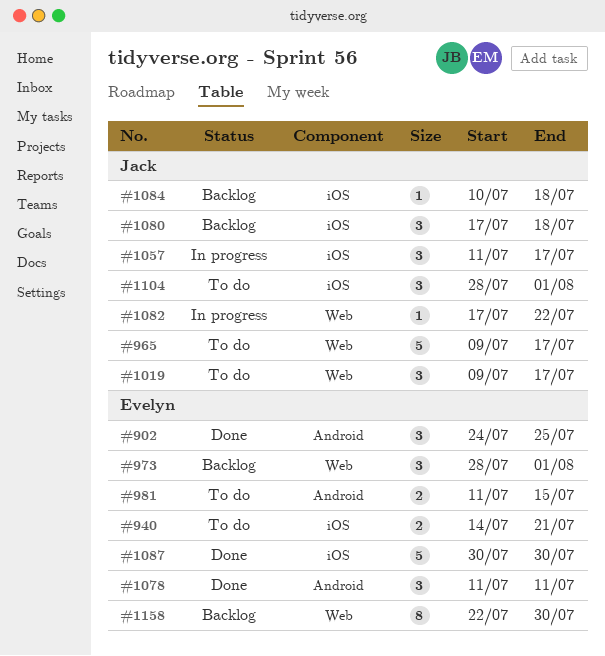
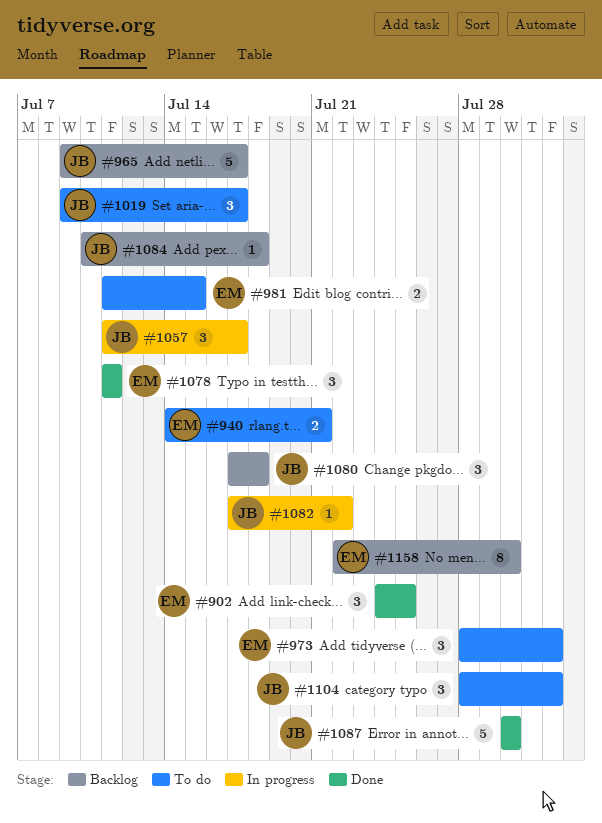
#965, status: To do -> Backlog
#973, status: Backlog -> To do
#1087, owner: Evelyn -> Jack

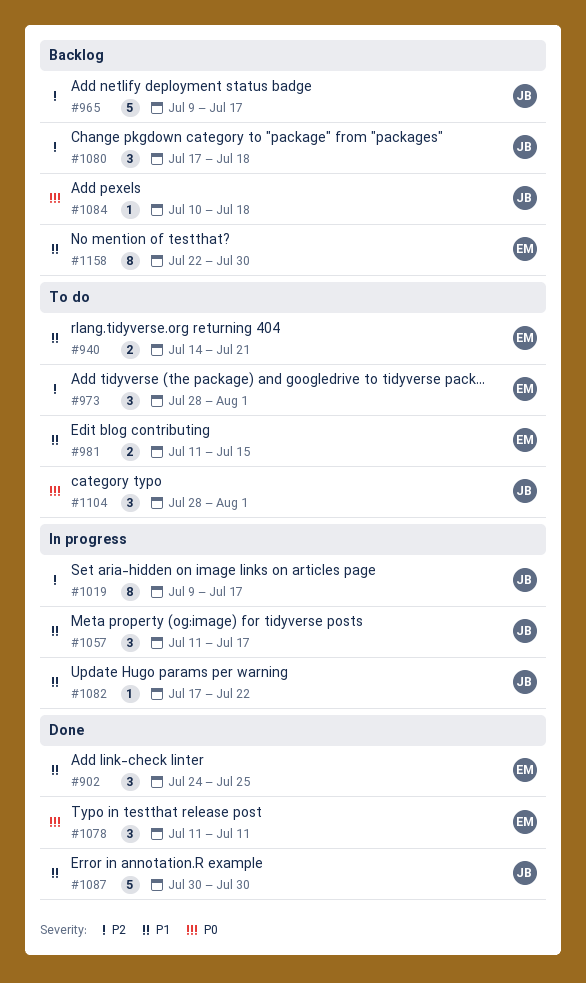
#1019, status: To do -> In progress
#1019, estimate: 3 -> 8

